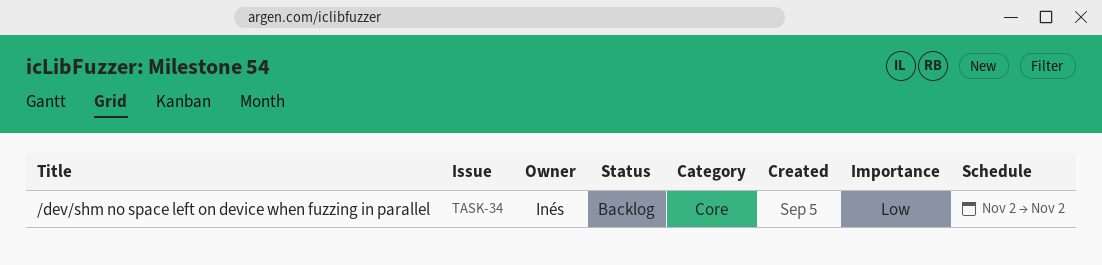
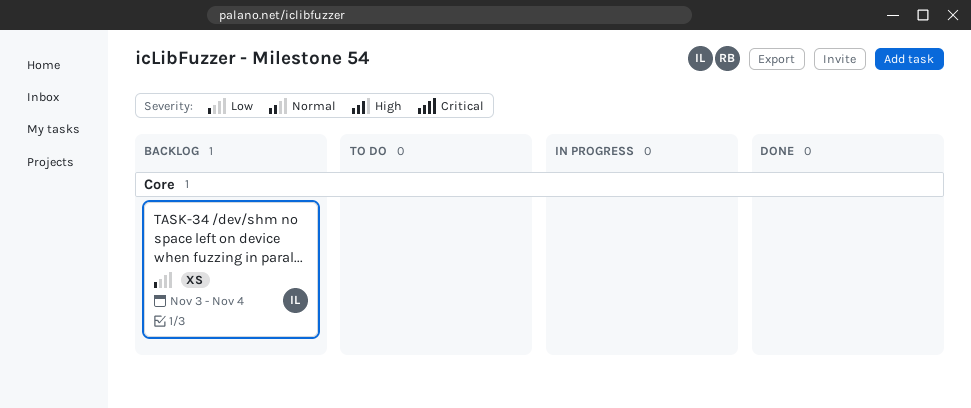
TASK-34, start: Nov 2 -> Nov 3
TASK-34, due: Nov 2 -> Nov 4

